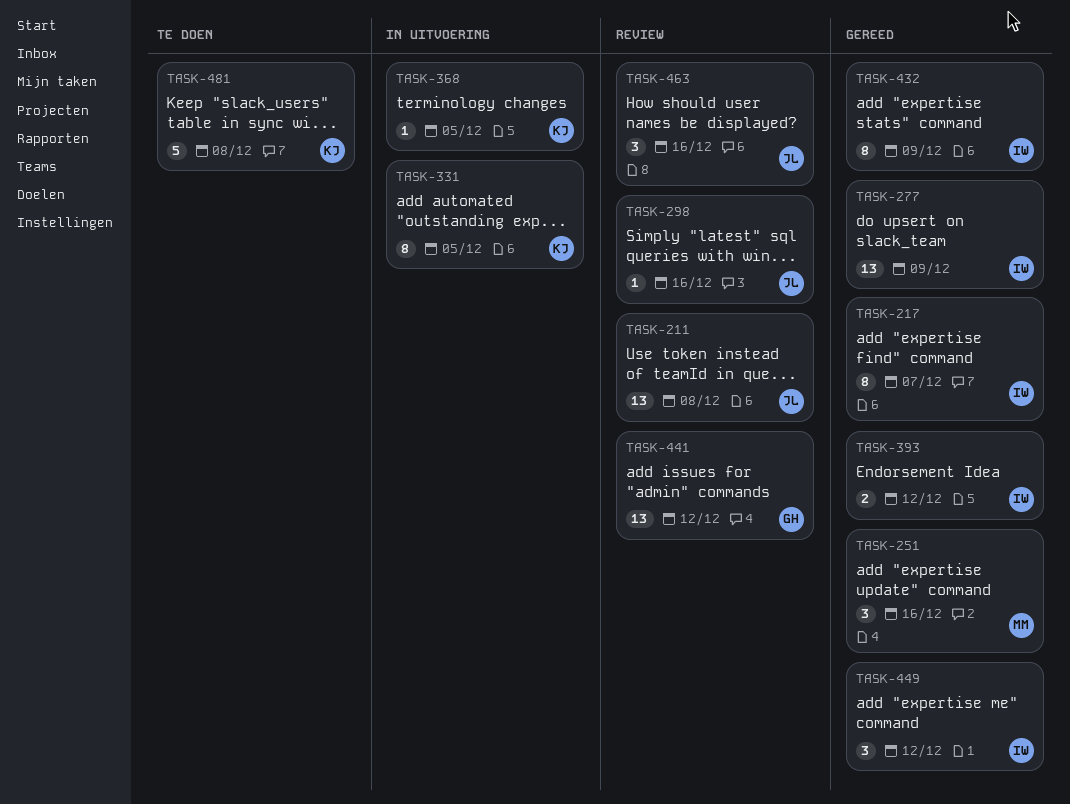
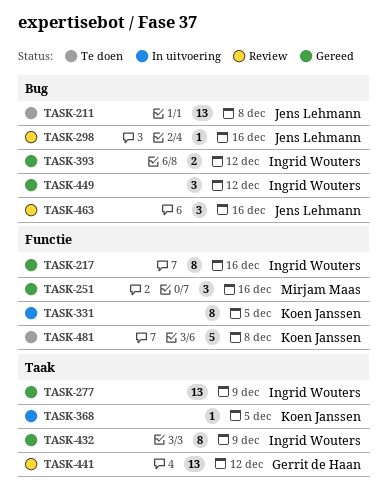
TASK-211, status: Review -> Te doen
TASK-217, due: Dec 7 -> Dec 16

